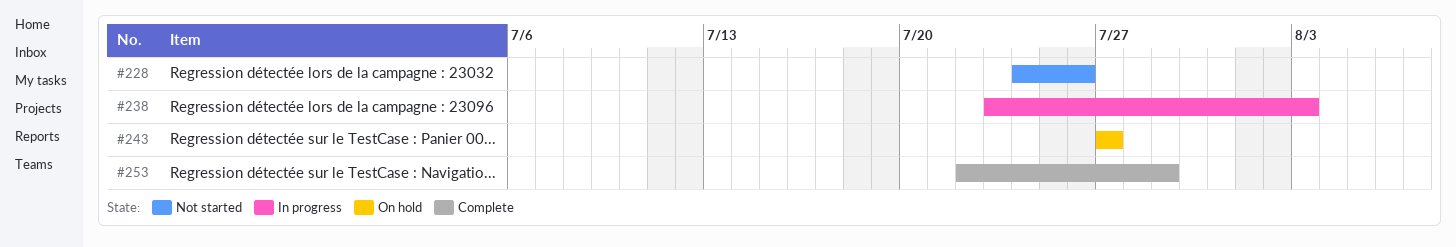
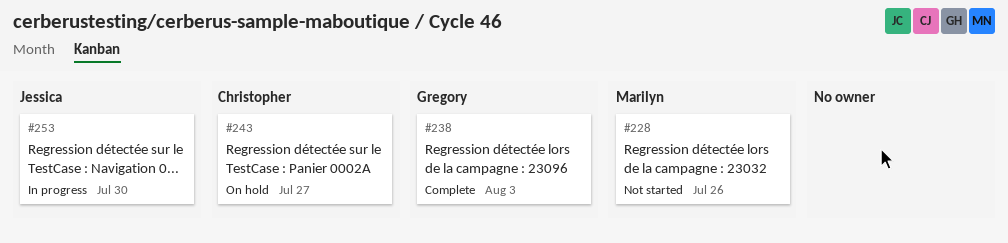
#238, status: In progress -> Complete
#253, status: Complete -> In progress
#253, due: Jul 29 -> Jul 30

